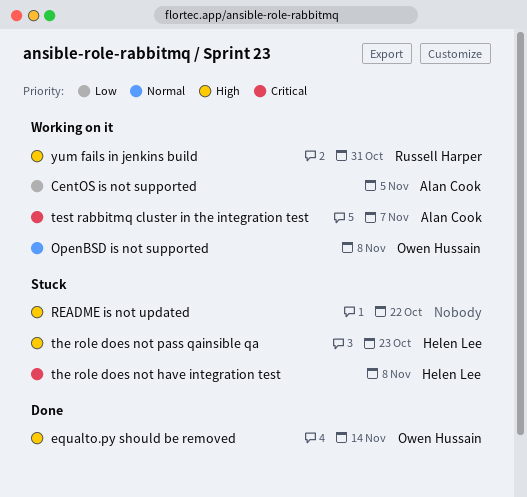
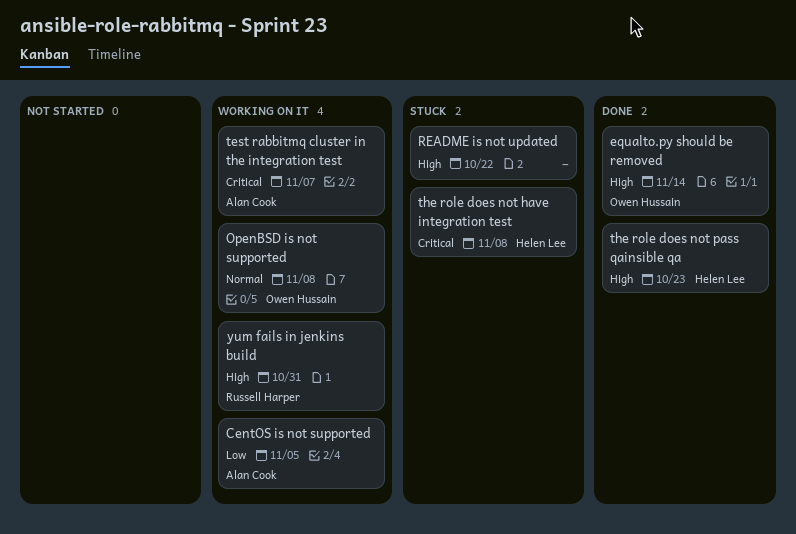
the role does not pass qainsible qa, status: Stuck -> Done

